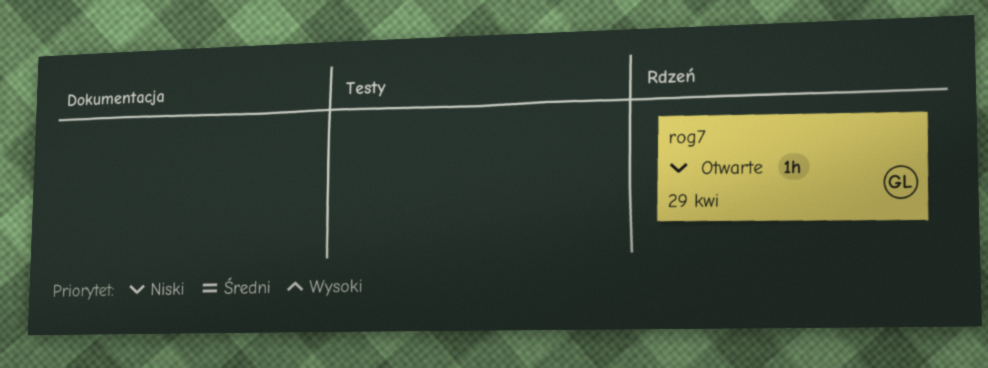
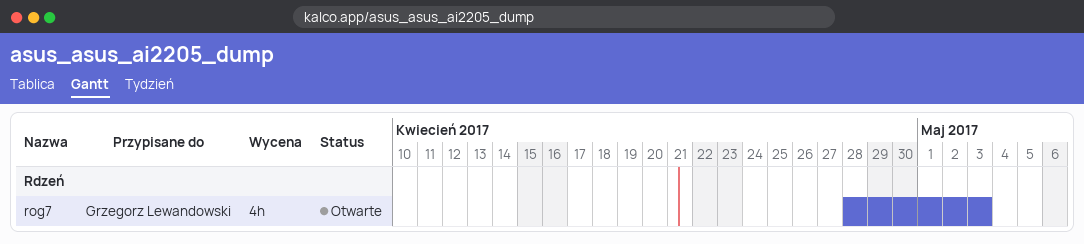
rog7, estimate: 1h -> 4h
rog7, due: Apr 29 -> May 3

